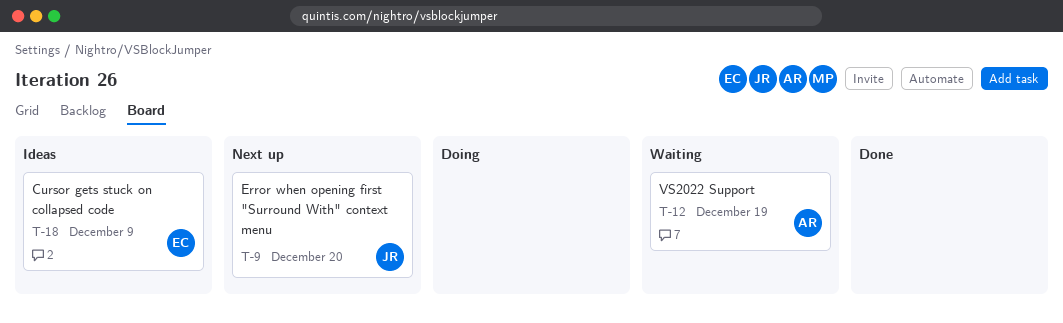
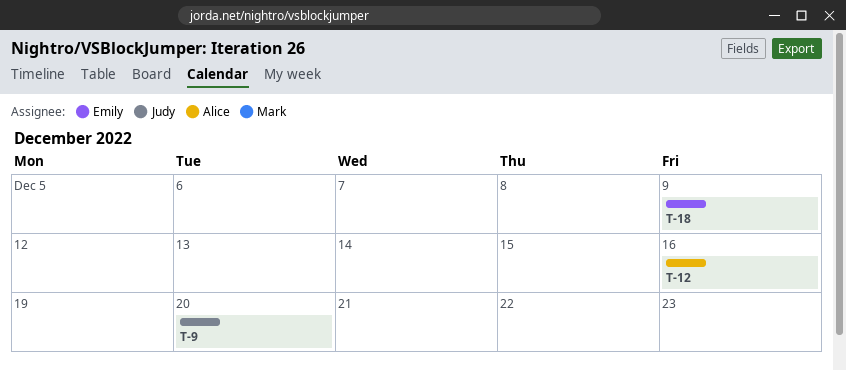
T-12, due: Dec 19 -> Dec 16

